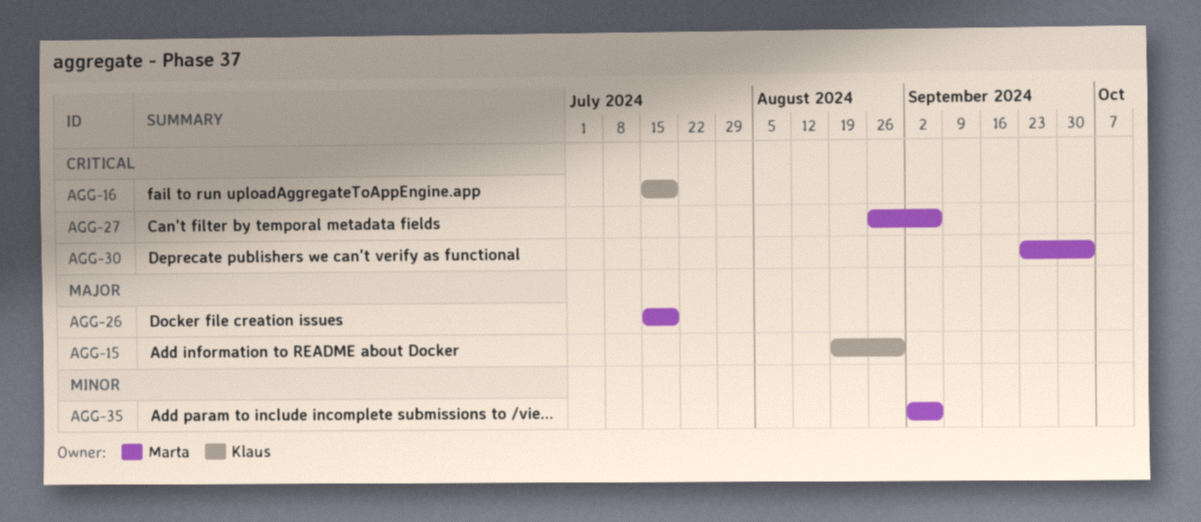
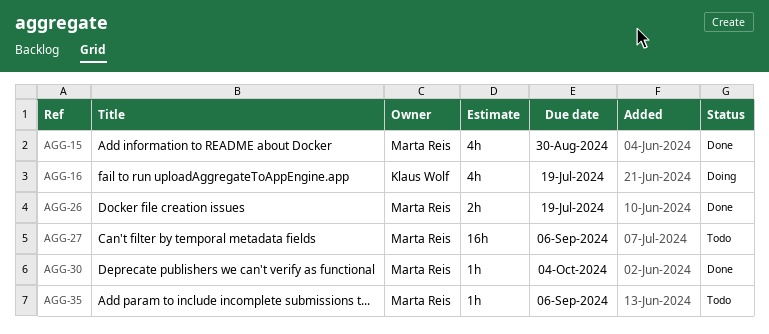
AGG-15, owner: Klaus Wolf -> Marta Reis

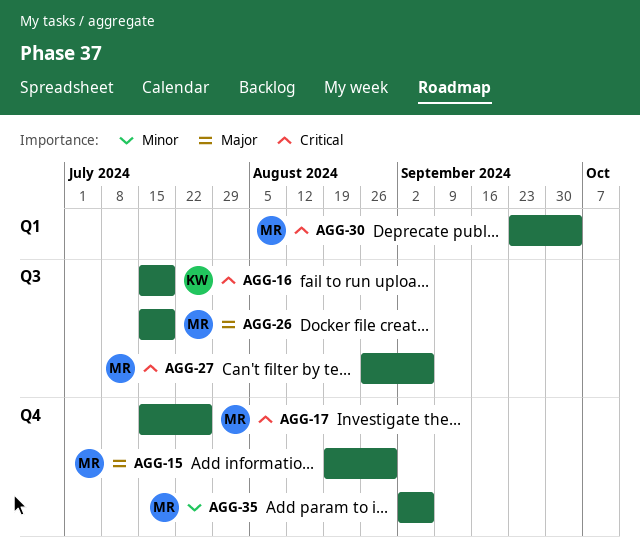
AGG-17: none -> present

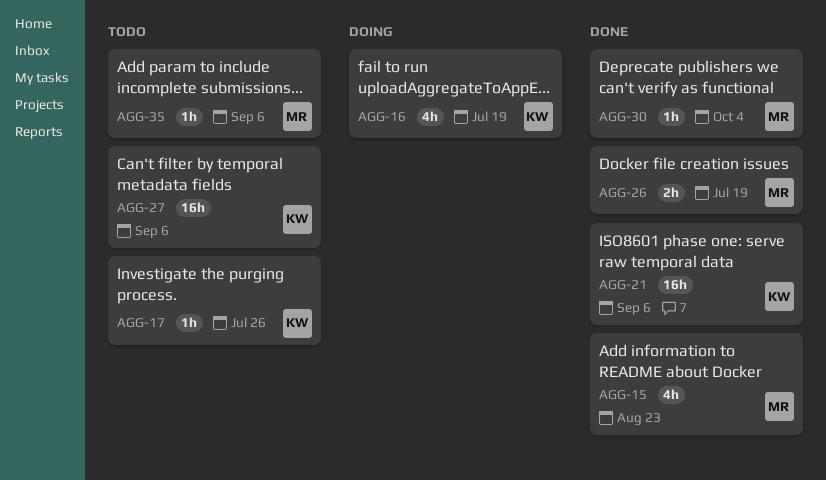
AGG-15, due: Aug 30 -> Aug 23
AGG-17, owner: MR -> KW
AGG-21: none -> present
AGG-27, owner: MR -> KW

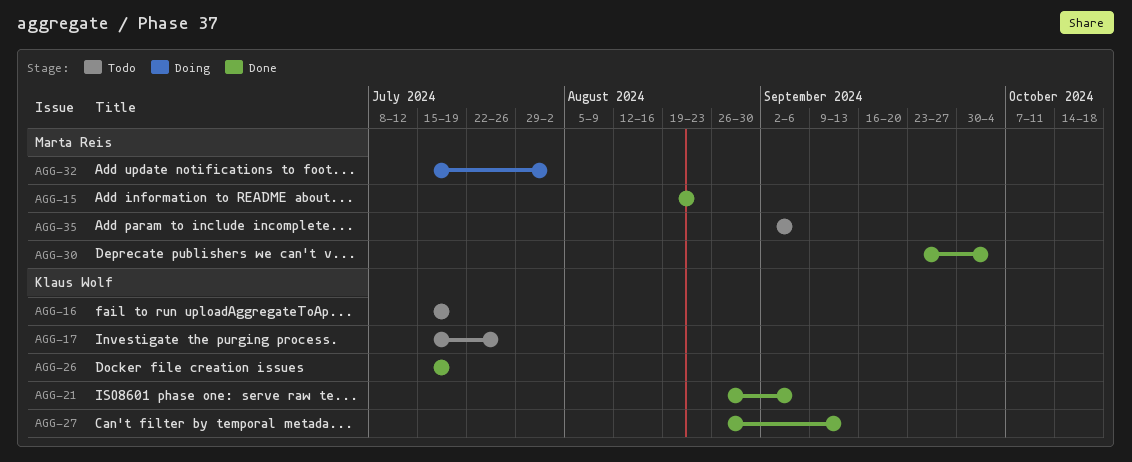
AGG-16, status: Doing -> Todo
AGG-26, owner: Marta Reis -> Klaus Wolf
AGG-27, status: Todo -> Done
AGG-27, due: Sep 6 -> Sep 13
AGG-32: none -> present

